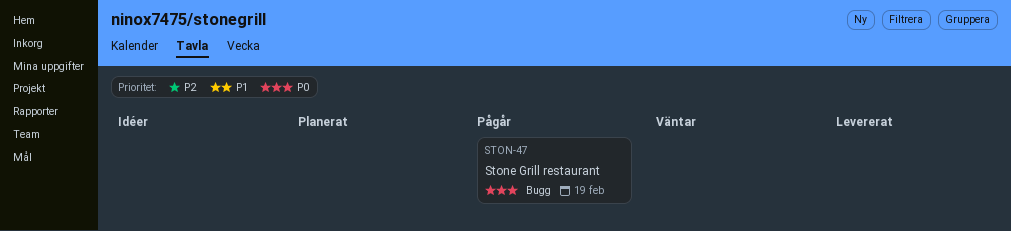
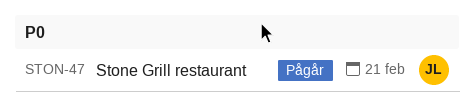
STON-47, due: Feb 19 -> Feb 21

